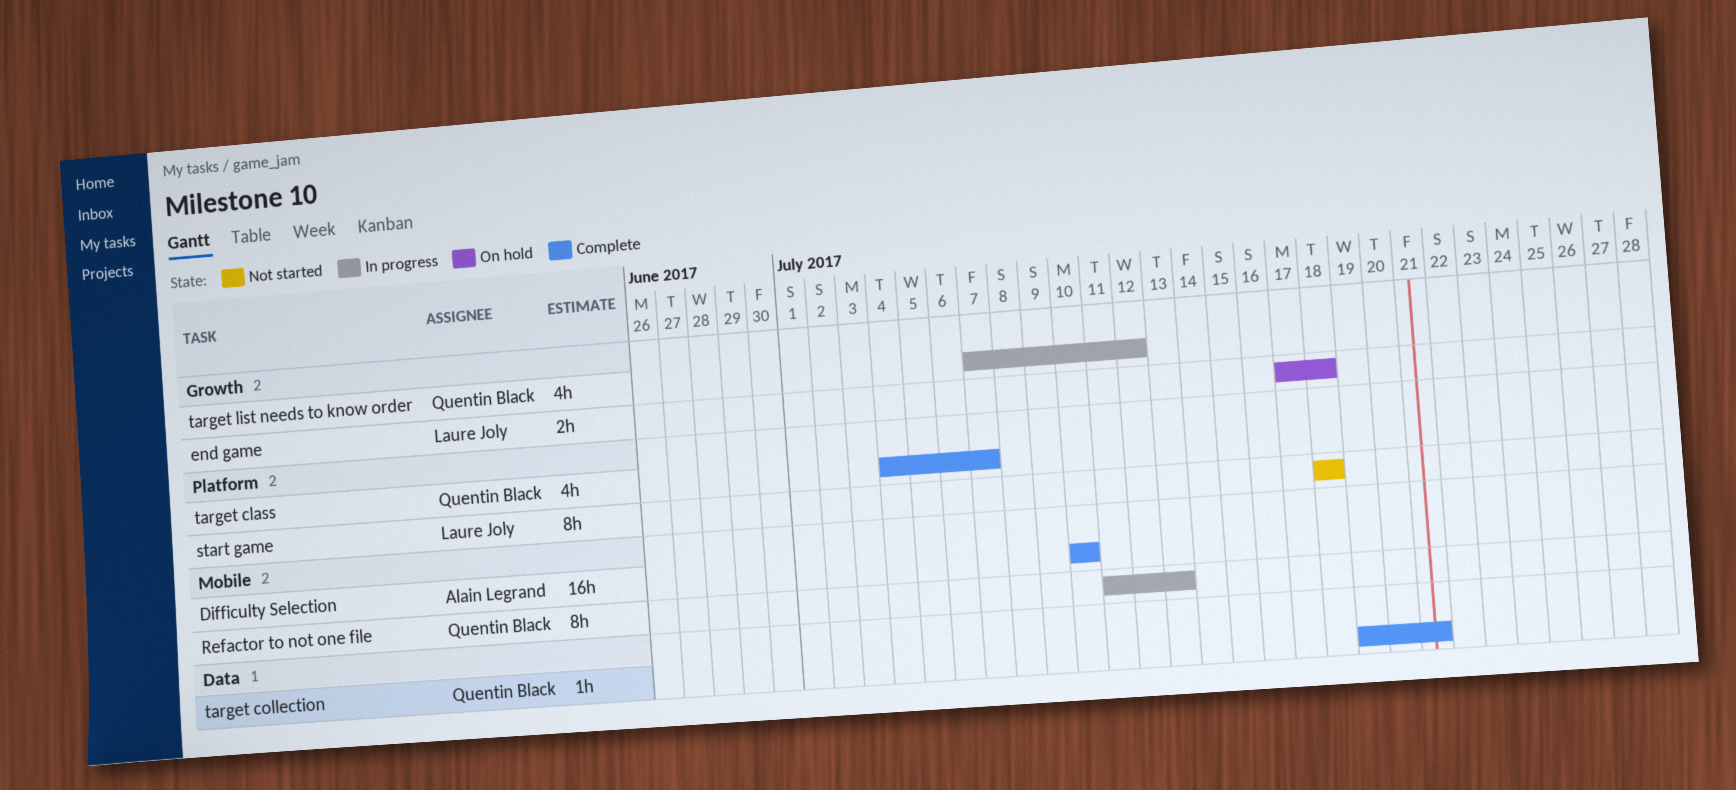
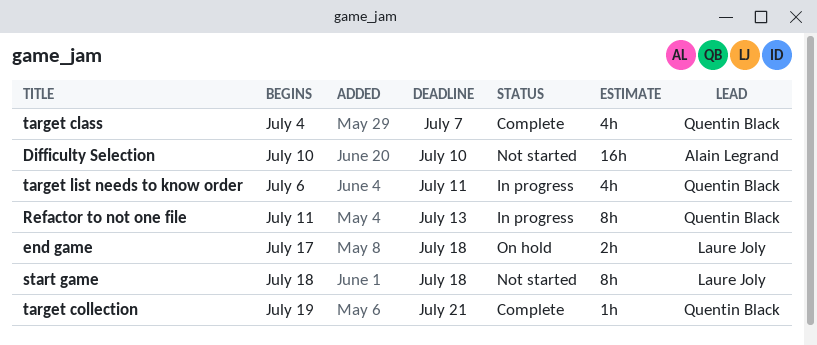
Difficulty Selection, status: Complete -> Not started
target list needs to know order, start: Jul 7 -> Jul 6
target list needs to know order, due: Jul 12 -> Jul 11

